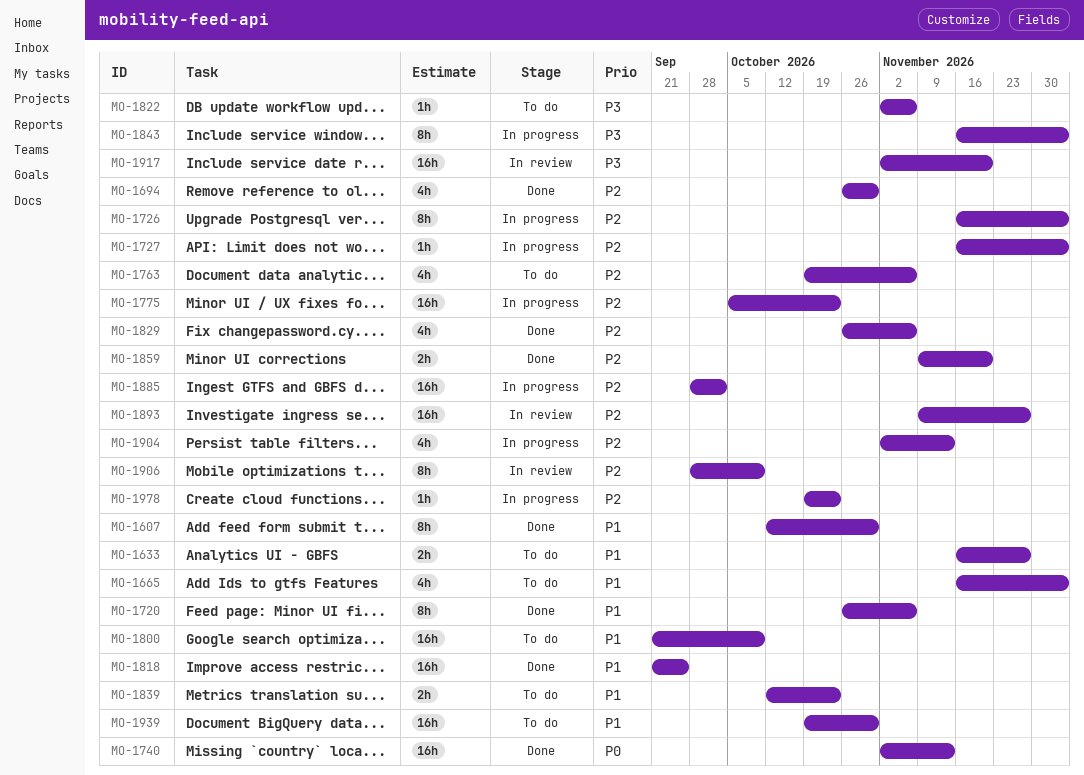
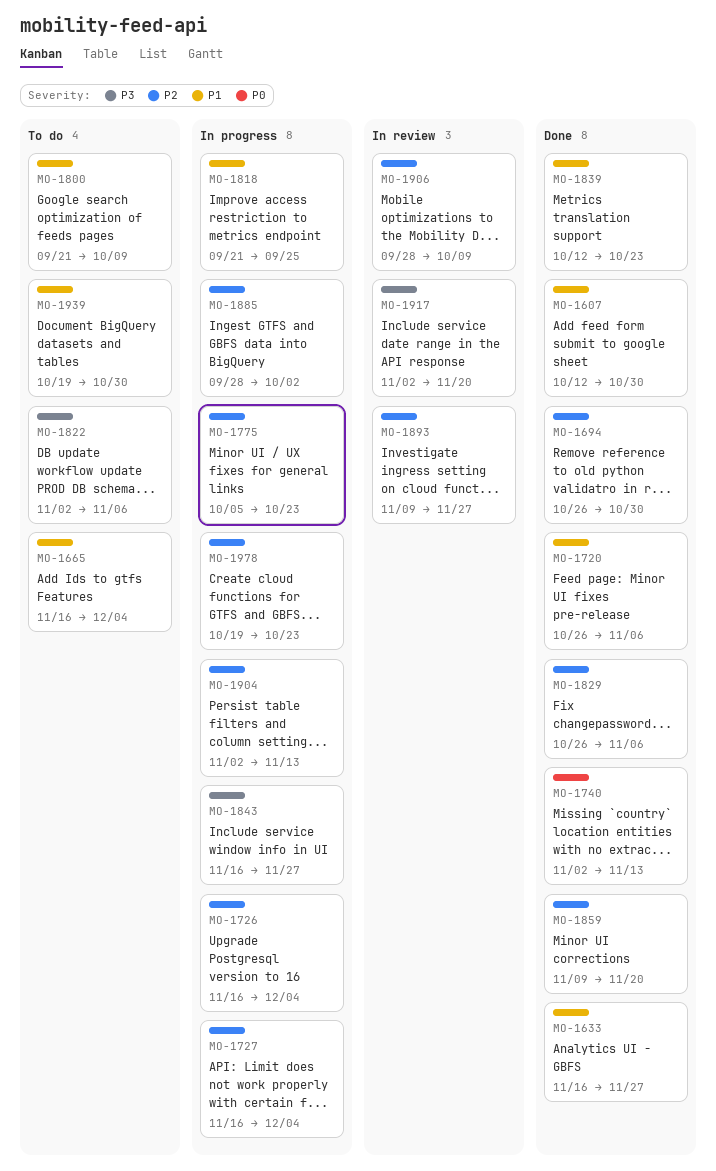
MO-1633, status: To do -> Done
MO-1763: present -> none
MO-1818, status: Done -> In progress
MO-1839, status: To do -> Done
MO-1843, due: Dec 4 -> Nov 27

